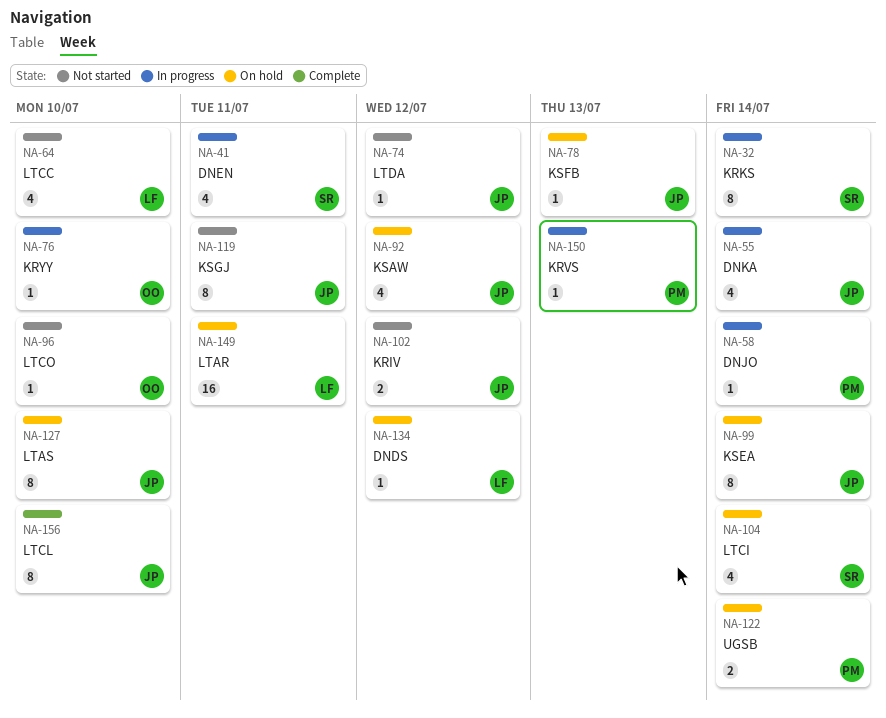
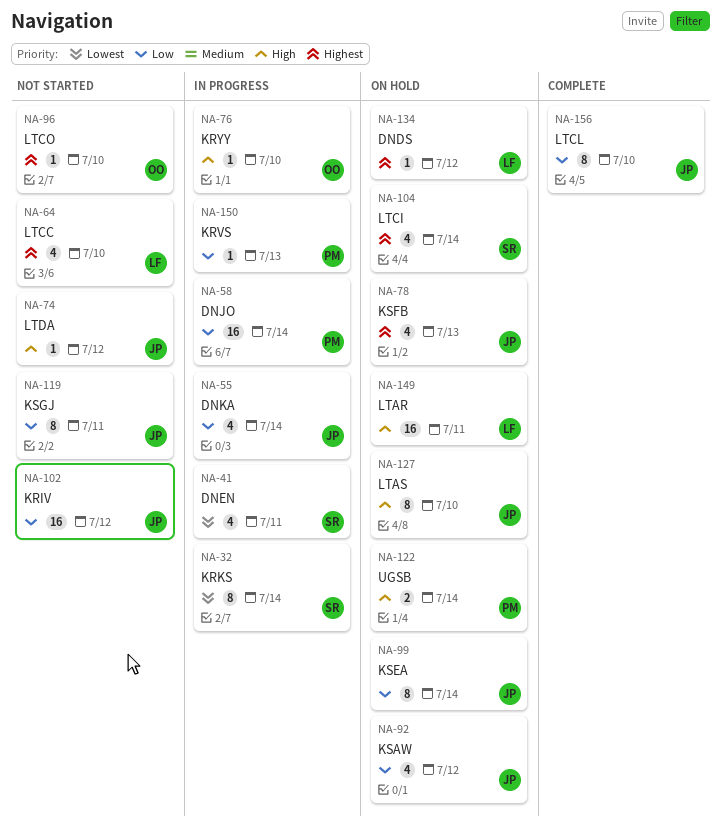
NA-58, estimate: 1 -> 16
NA-78, estimate: 1 -> 4
NA-102, estimate: 2 -> 16

